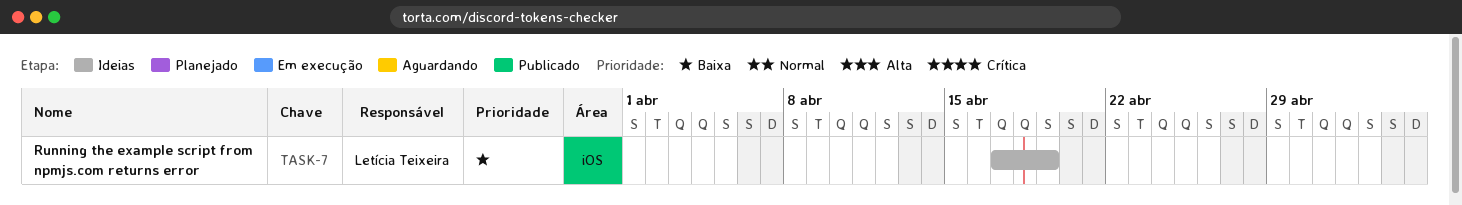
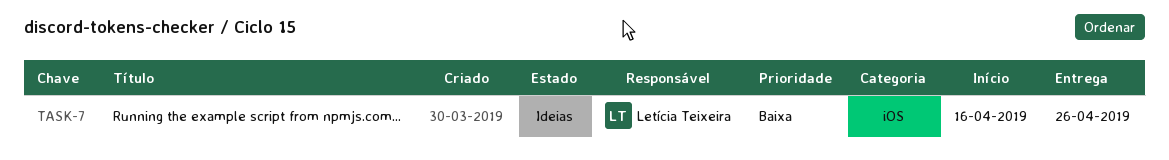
TASK-7, start: Apr 17 -> Apr 16
TASK-7, due: Apr 19 -> Apr 26

